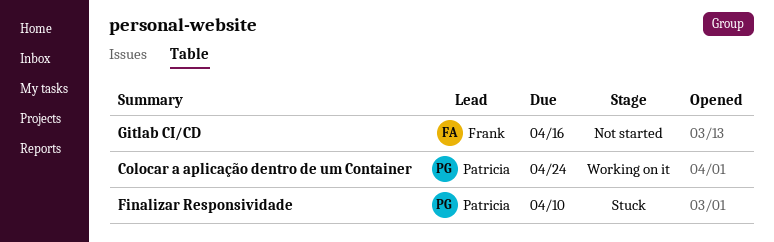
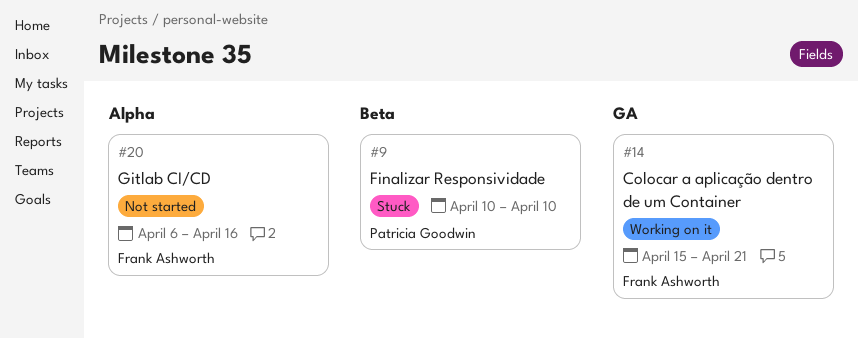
Colocar a aplicação dentro de um Container, owner: Patricia Goodwin -> Frank Ashworth
Colocar a aplicação dentro de um Container, due: Apr 24 -> Apr 21

